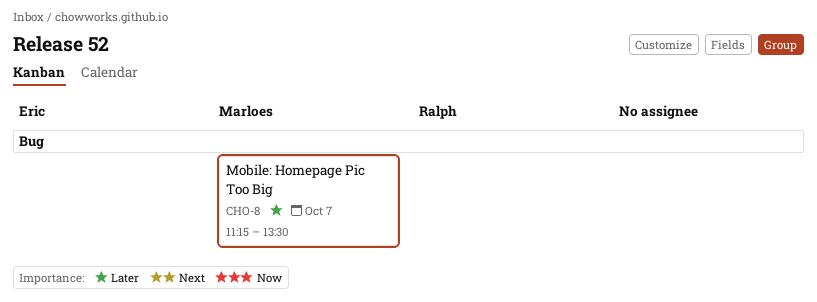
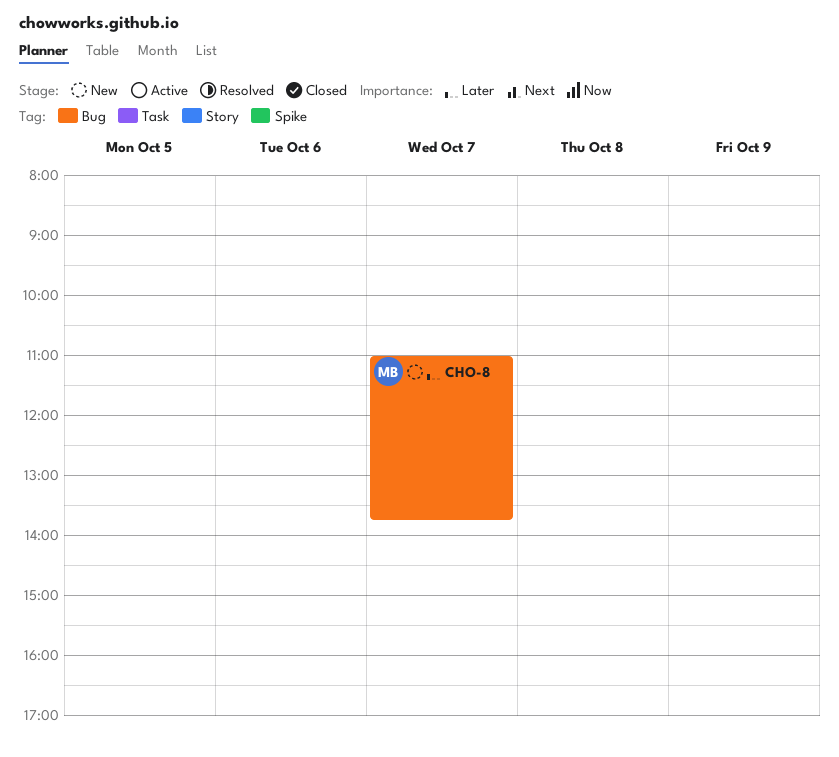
CHO-8, begins: 11:15 -> 11:00
CHO-8, ends: 13:30 -> 13:45

